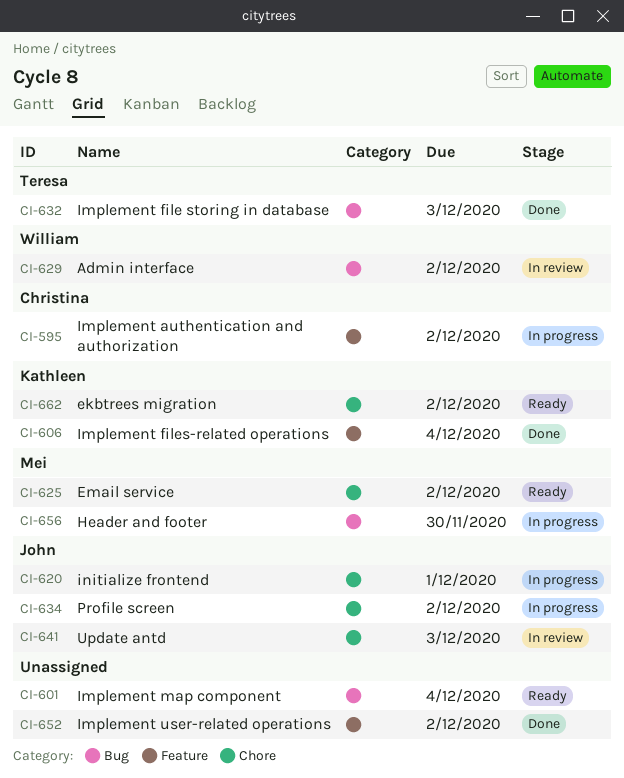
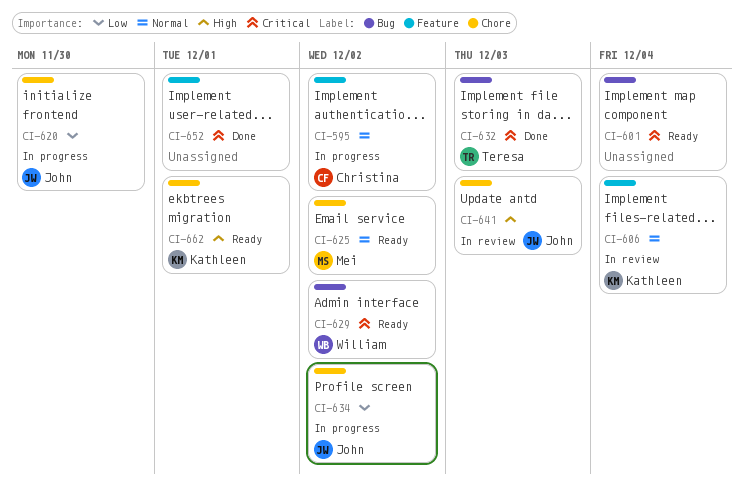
CI-606, status: Done -> In review
CI-620, due: Dec 1 -> Nov 30
CI-629, status: In review -> Ready
CI-652, due: Dec 2 -> Dec 1
CI-656: present -> none
CI-662, due: Dec 2 -> Dec 1

